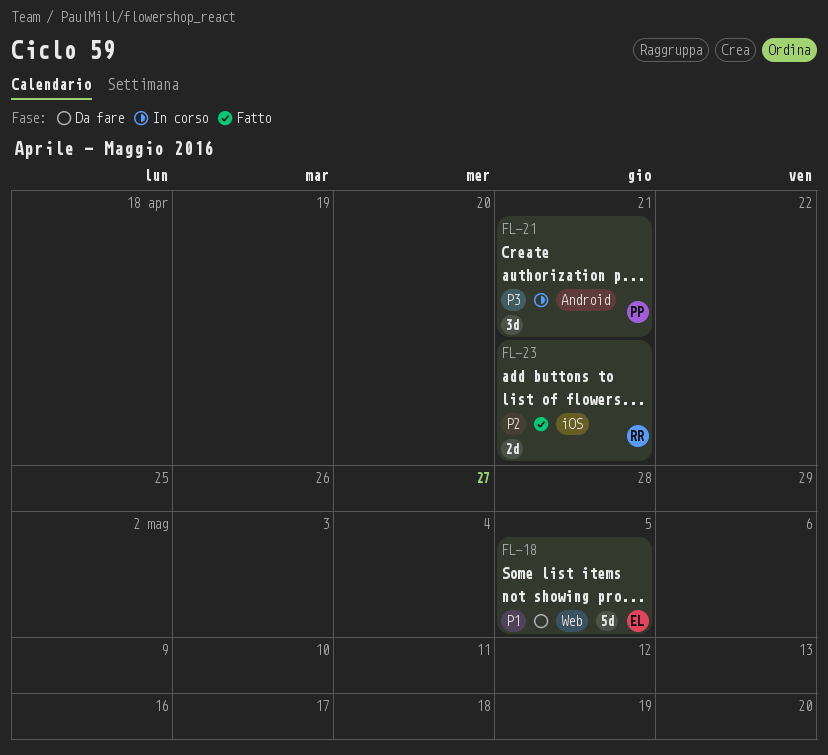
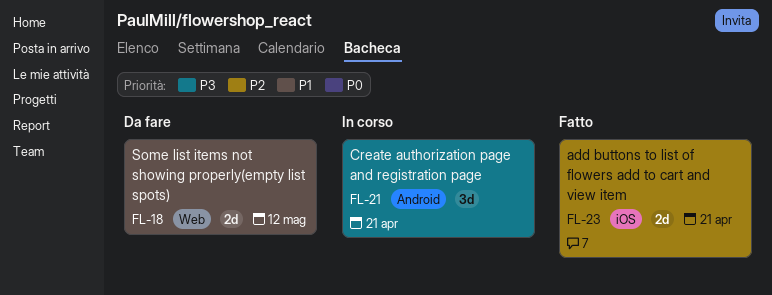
FL-18, estimate: 5d -> 2d
FL-18, due: May 5 -> May 12

